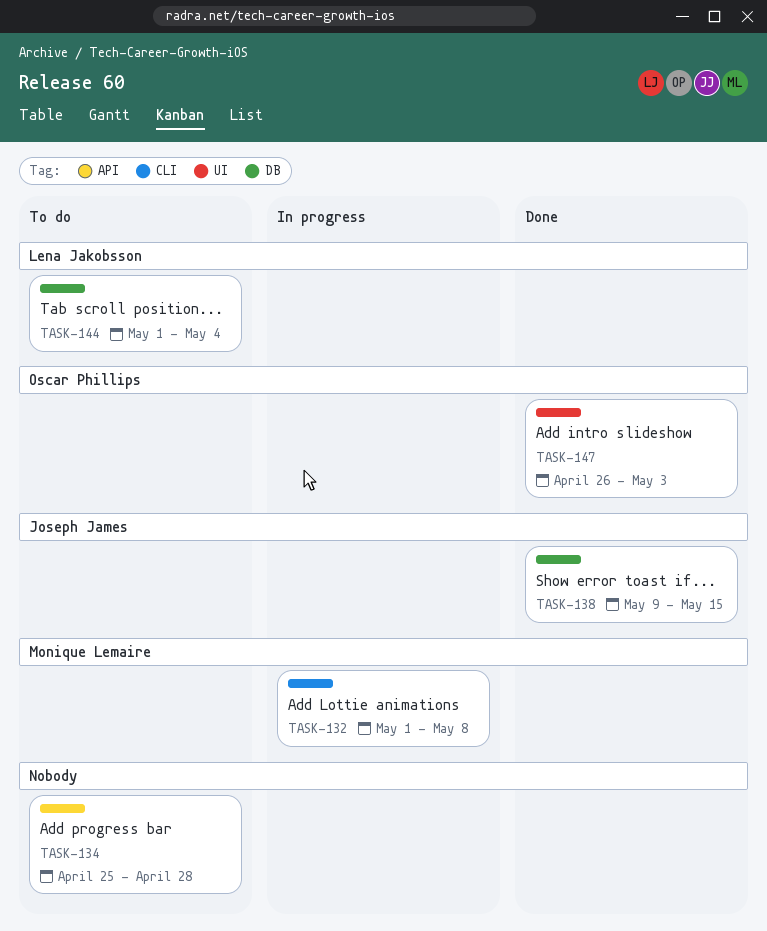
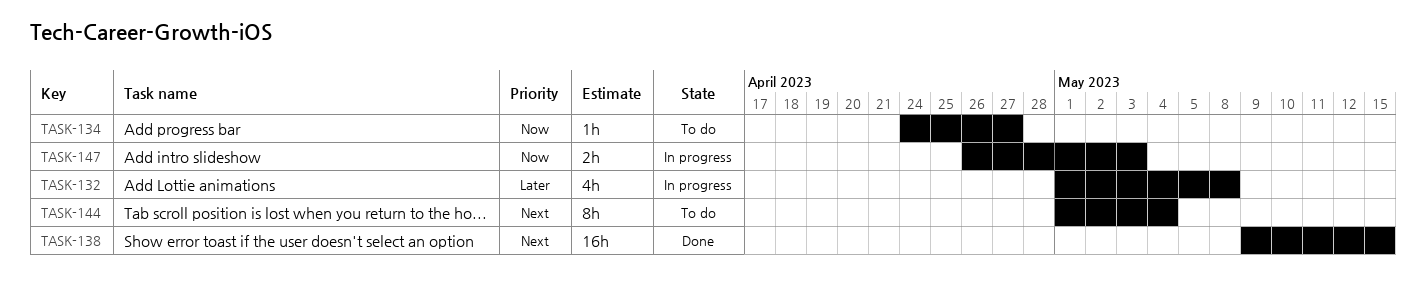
TASK-134, start: Apr 25 -> Apr 24
TASK-134, due: Apr 28 -> Apr 27
TASK-147, status: Done -> In progress

